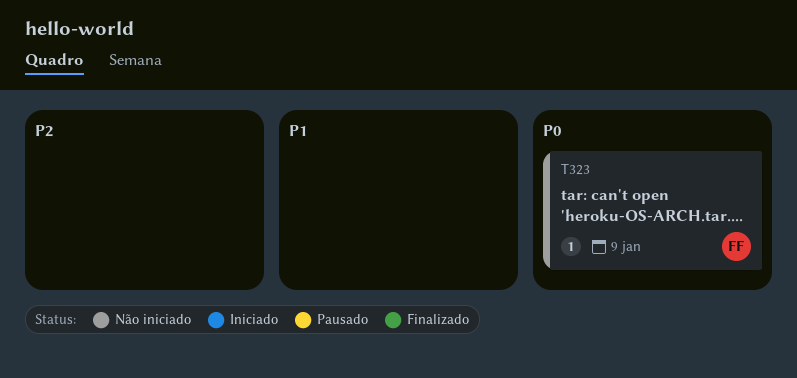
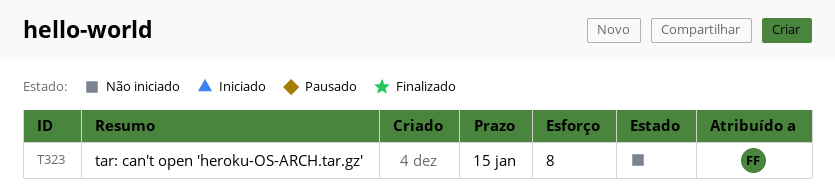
T323, estimate: 1 -> 8
T323, due: Jan 9 -> Jan 15

